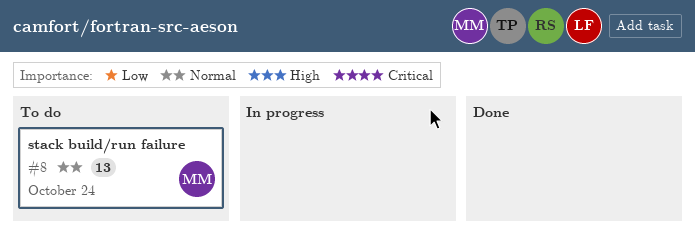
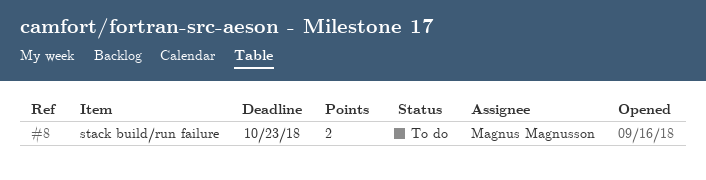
#8, estimate: 13 -> 2
#8, due: Oct 24 -> Oct 23

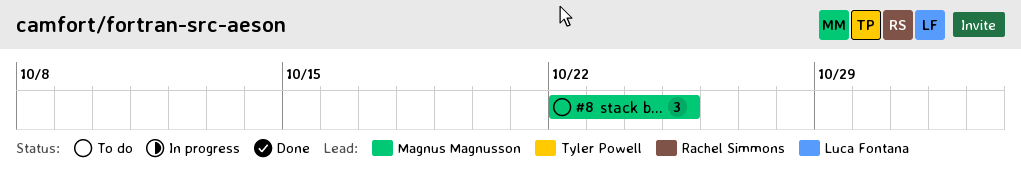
#8, estimate: 2 -> 3
#8, due: Oct 23 -> Oct 25

